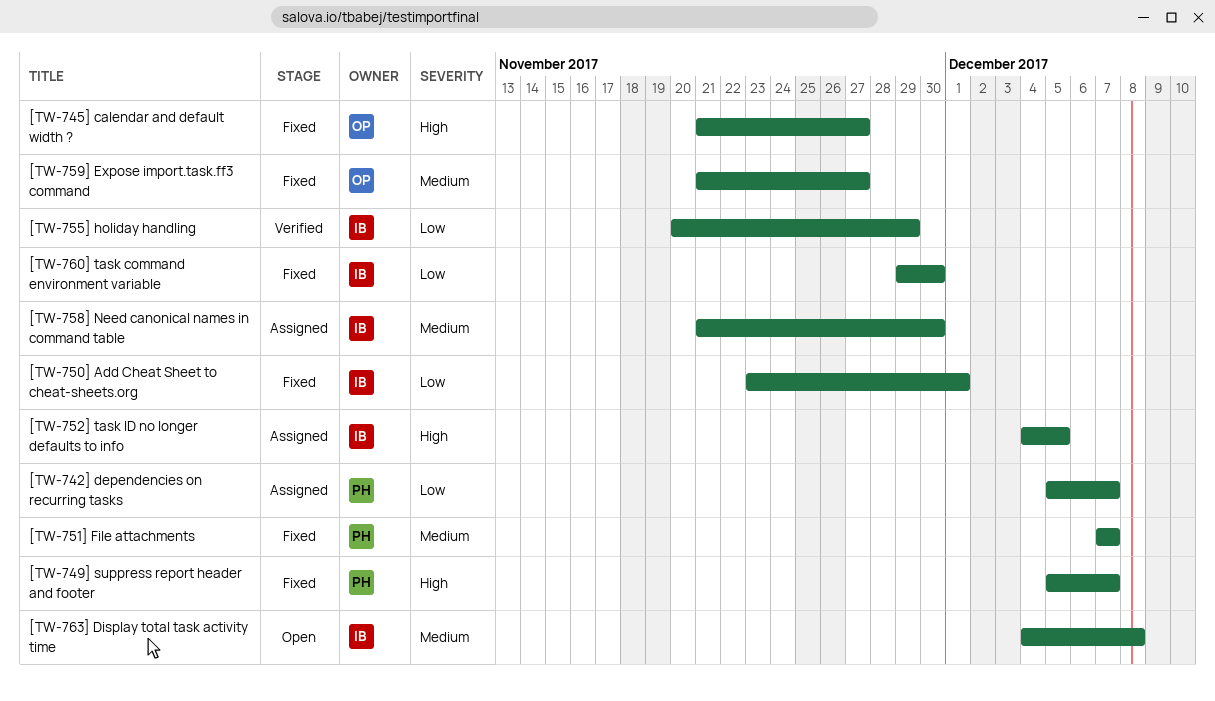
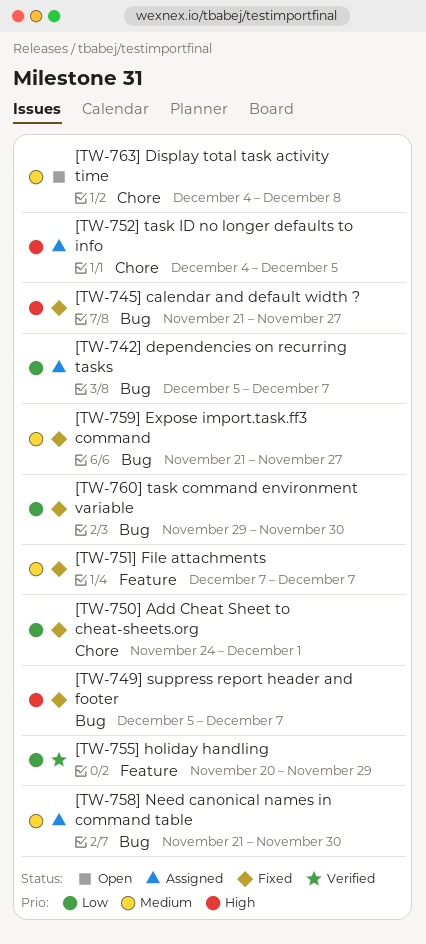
[TW-750] Add Cheat Sheet to cheat-sheets.org, start: Nov 23 -> Nov 24

